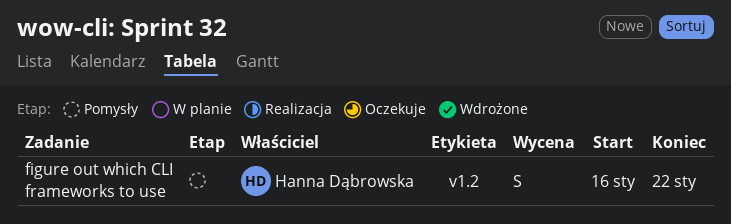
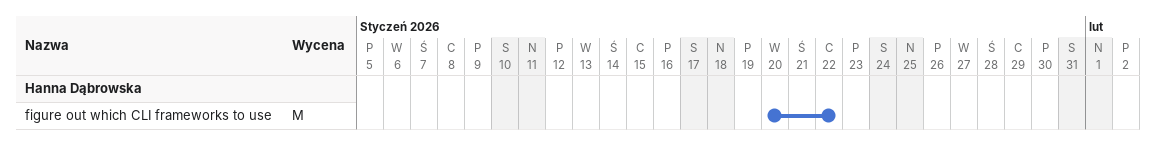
figure out which CLI frameworks to use, estimate: S -> M
figure out which CLI frameworks to use, start: Jan 16 -> Jan 20

